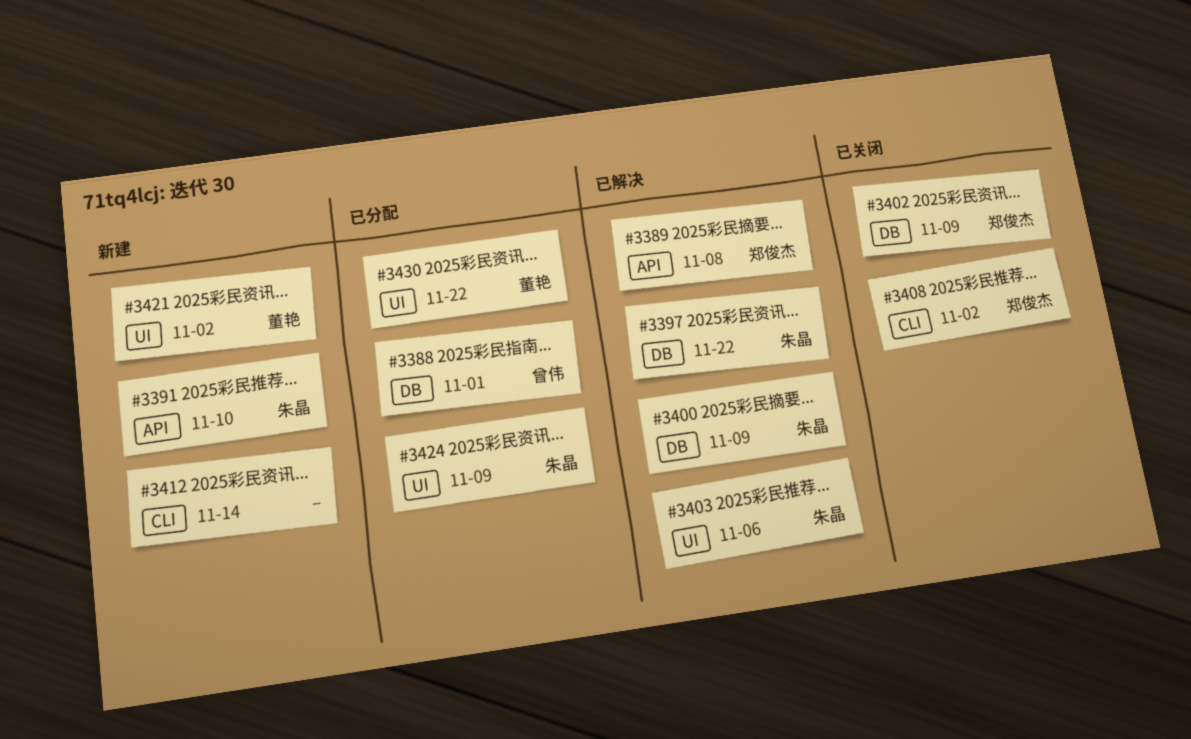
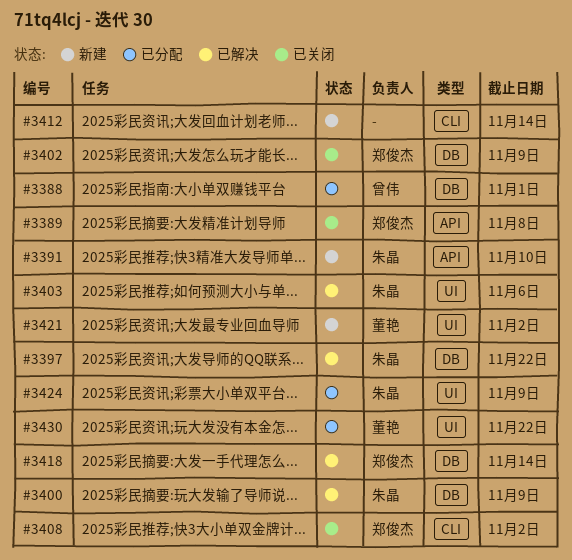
#3389, status: 已解决 -> 已关闭
#3418: none -> present

